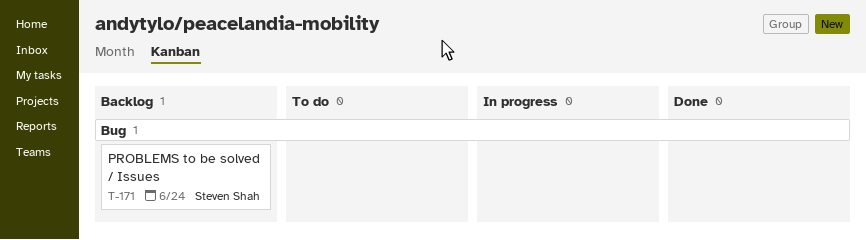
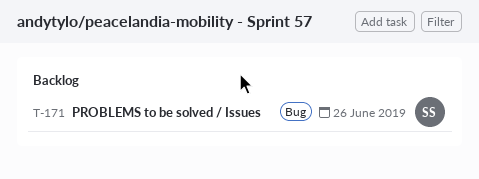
T-171, due: Jun 24 -> Jun 26

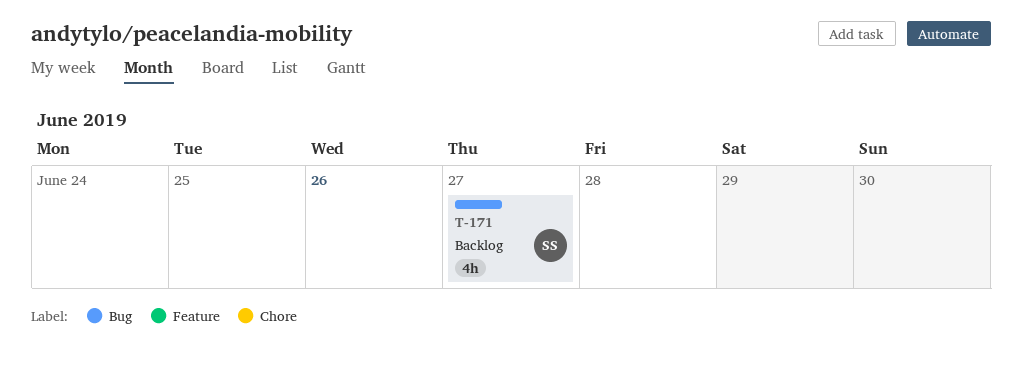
T-171, due: Jun 26 -> Jun 27

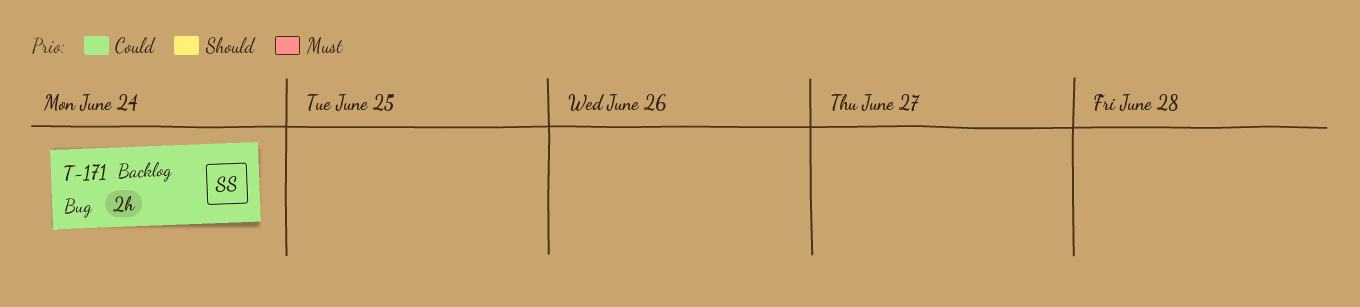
T-171, estimate: 4h -> 2h
T-171, due: Jun 27 -> Jun 24

